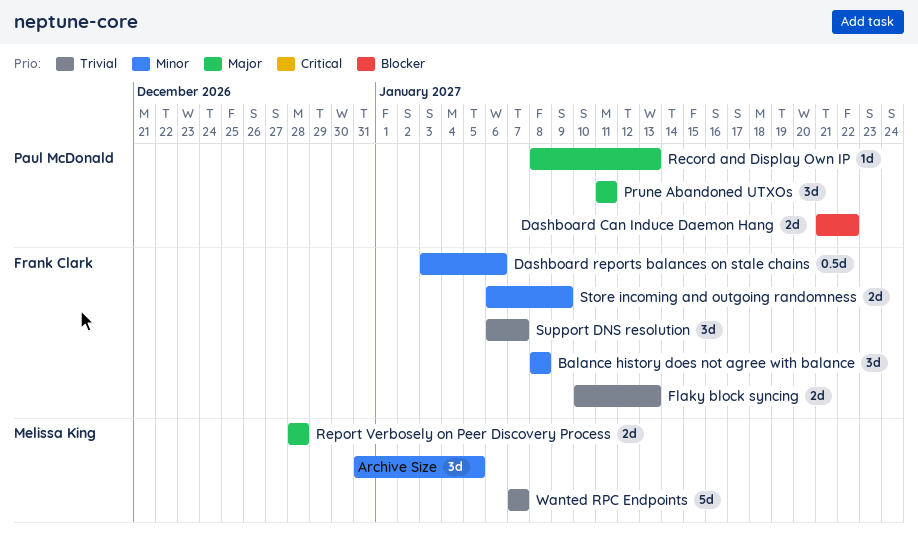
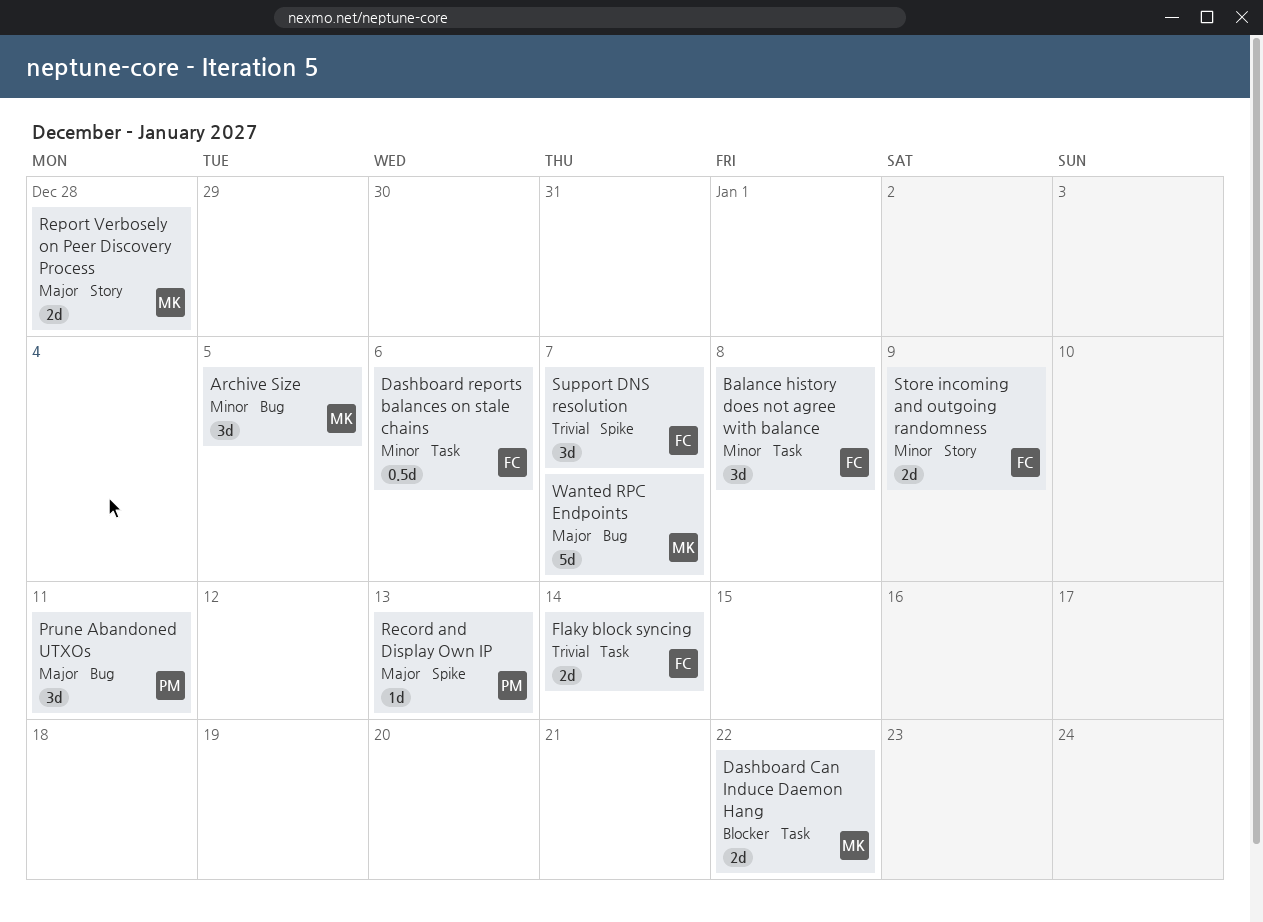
Dashboard Can Induce Daemon Hang, owner: Paul McDonald -> Melissa King
Flaky block syncing, due: Jan 13 -> Jan 14
Wanted RPC Endpoints, priority: Trivial -> Major

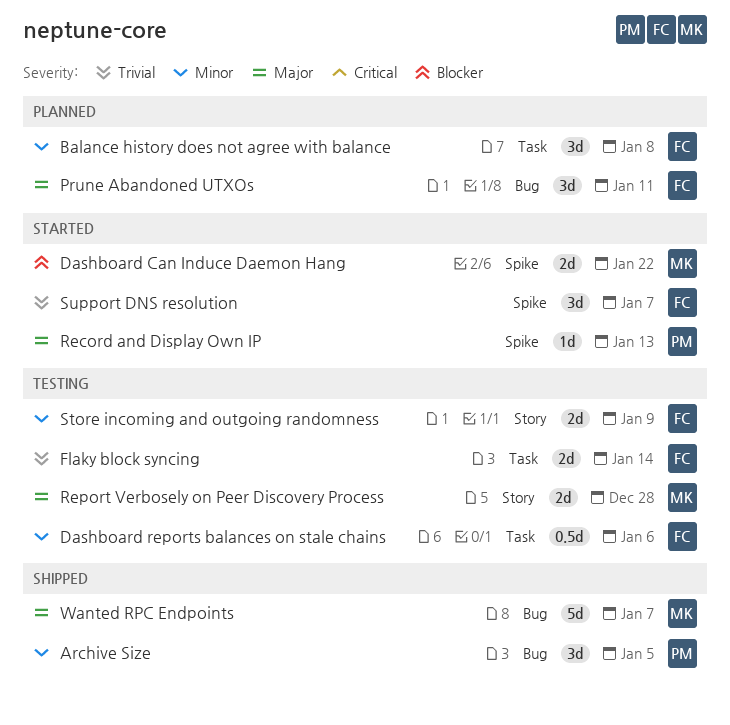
Archive Size, owner: MK -> PM
Dashboard Can Induce Daemon Hang, label: Task -> Spike
Prune Abandoned UTXOs, owner: PM -> FC

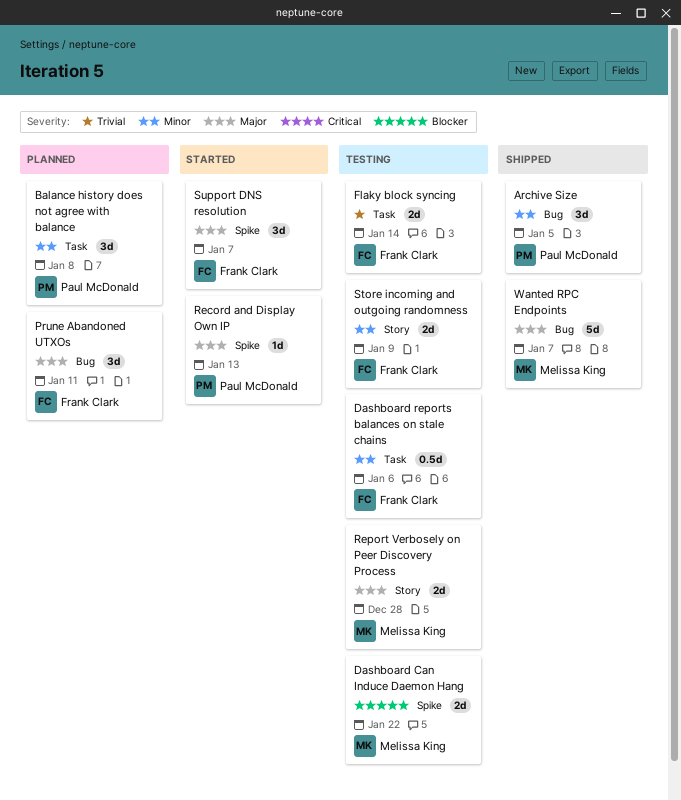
Balance history does not agree with balance, owner: Frank Clark -> Paul McDonald
Dashboard Can Induce Daemon Hang, status: Started -> Testing
Support DNS resolution, priority: Trivial -> Major

